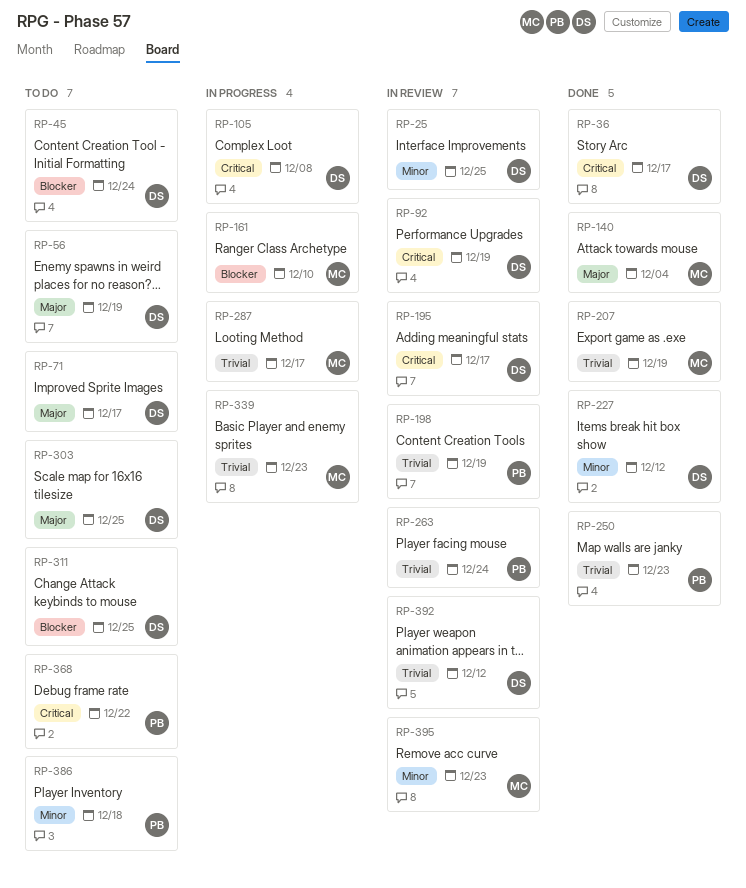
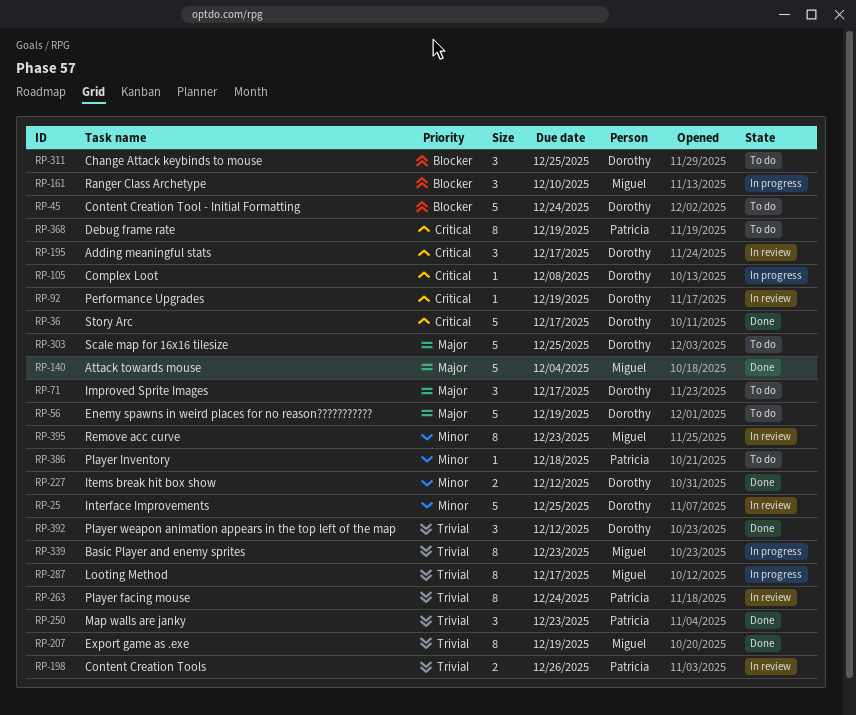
RP-198, due: Dec 19 -> Dec 26
RP-368, due: Dec 22 -> Dec 19
RP-392, status: In review -> Done

